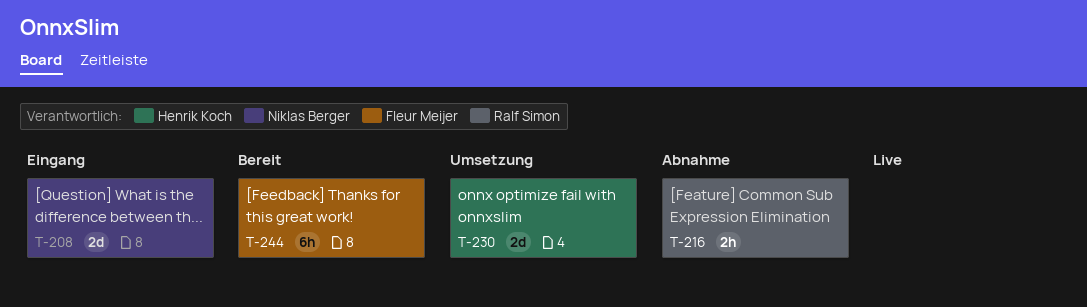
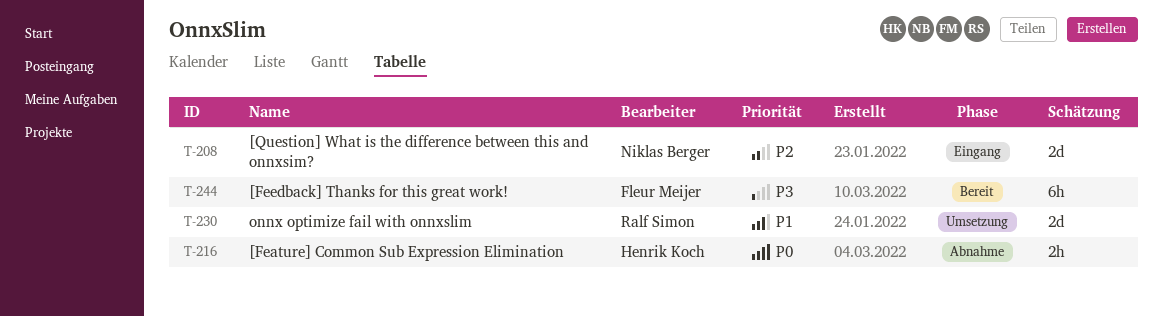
T-216, owner: Ralf Simon -> Henrik Koch
T-230, owner: Henrik Koch -> Ralf Simon

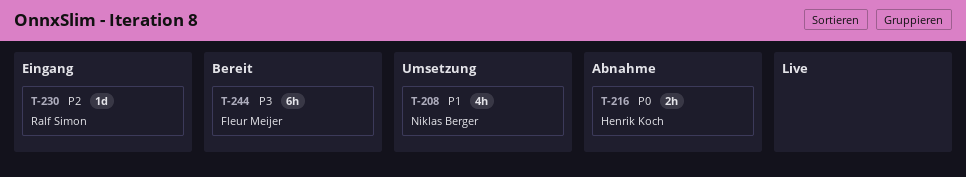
T-208, status: Eingang -> Umsetzung
T-208, priority: P2 -> P1
T-208, estimate: 2d -> 4h
T-230, status: Umsetzung -> Eingang
T-230, priority: P1 -> P2
T-230, estimate: 2d -> 1d

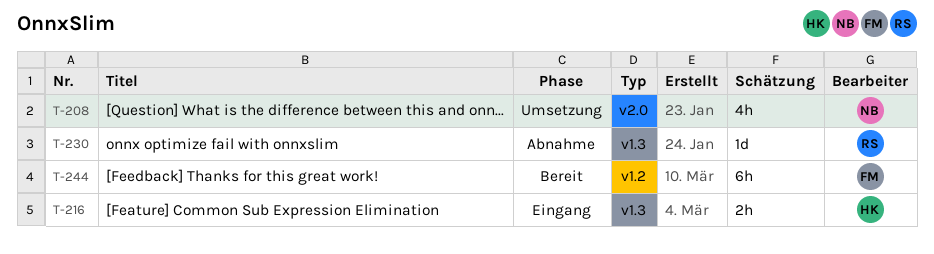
T-216, status: Abnahme -> Eingang
T-230, status: Eingang -> Abnahme

